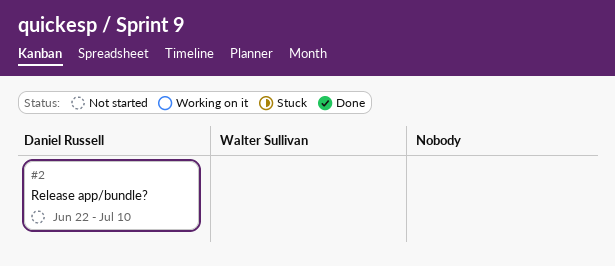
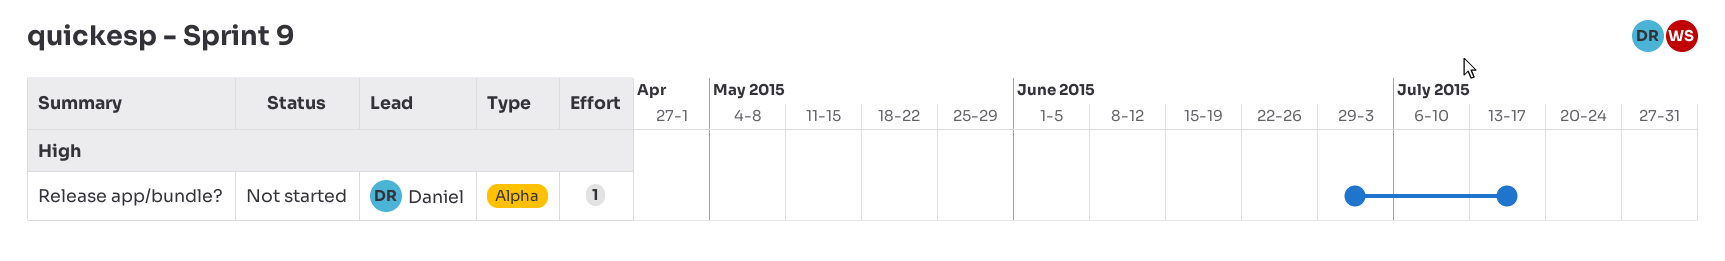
Release app/bundle?, start: Jun 22 -> Jun 29
Release app/bundle?, due: Jul 10 -> Jul 17

